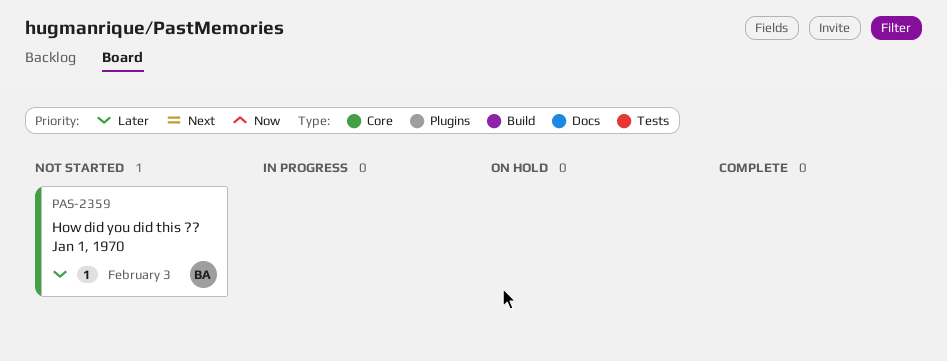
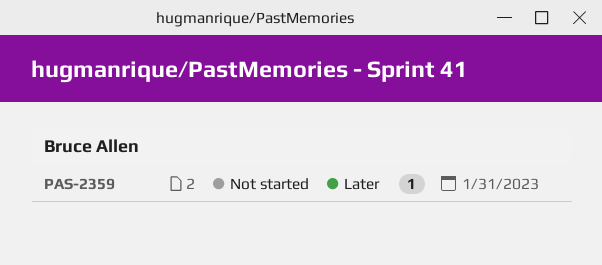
PAS-2359, due: Feb 3 -> Jan 31

